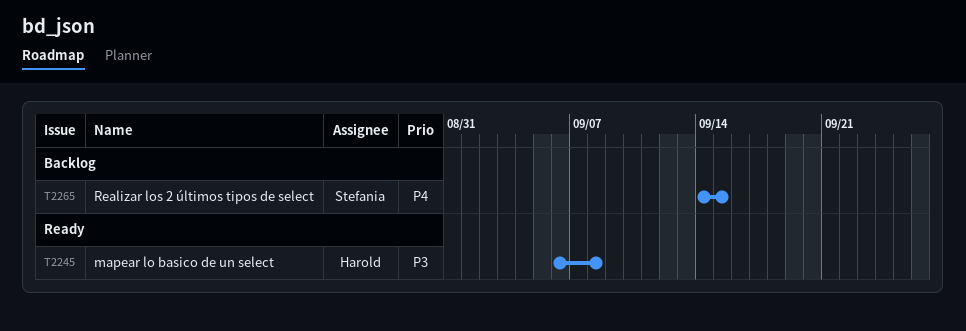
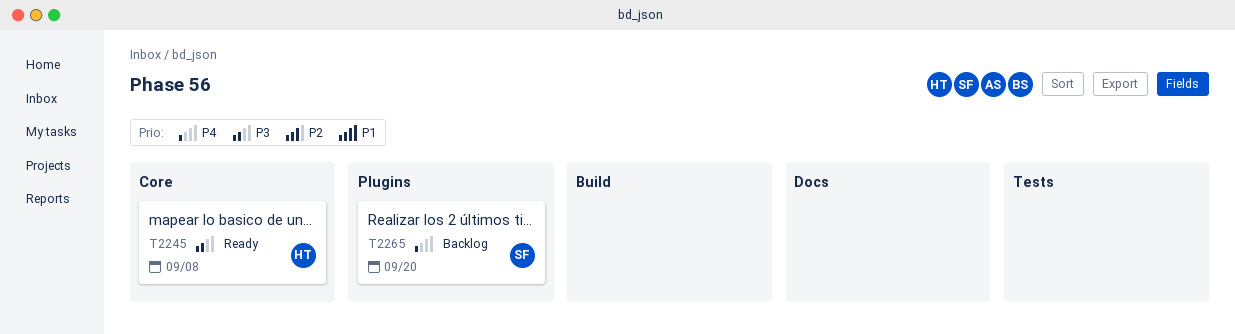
T2265, due: Sep 15 -> Sep 20

